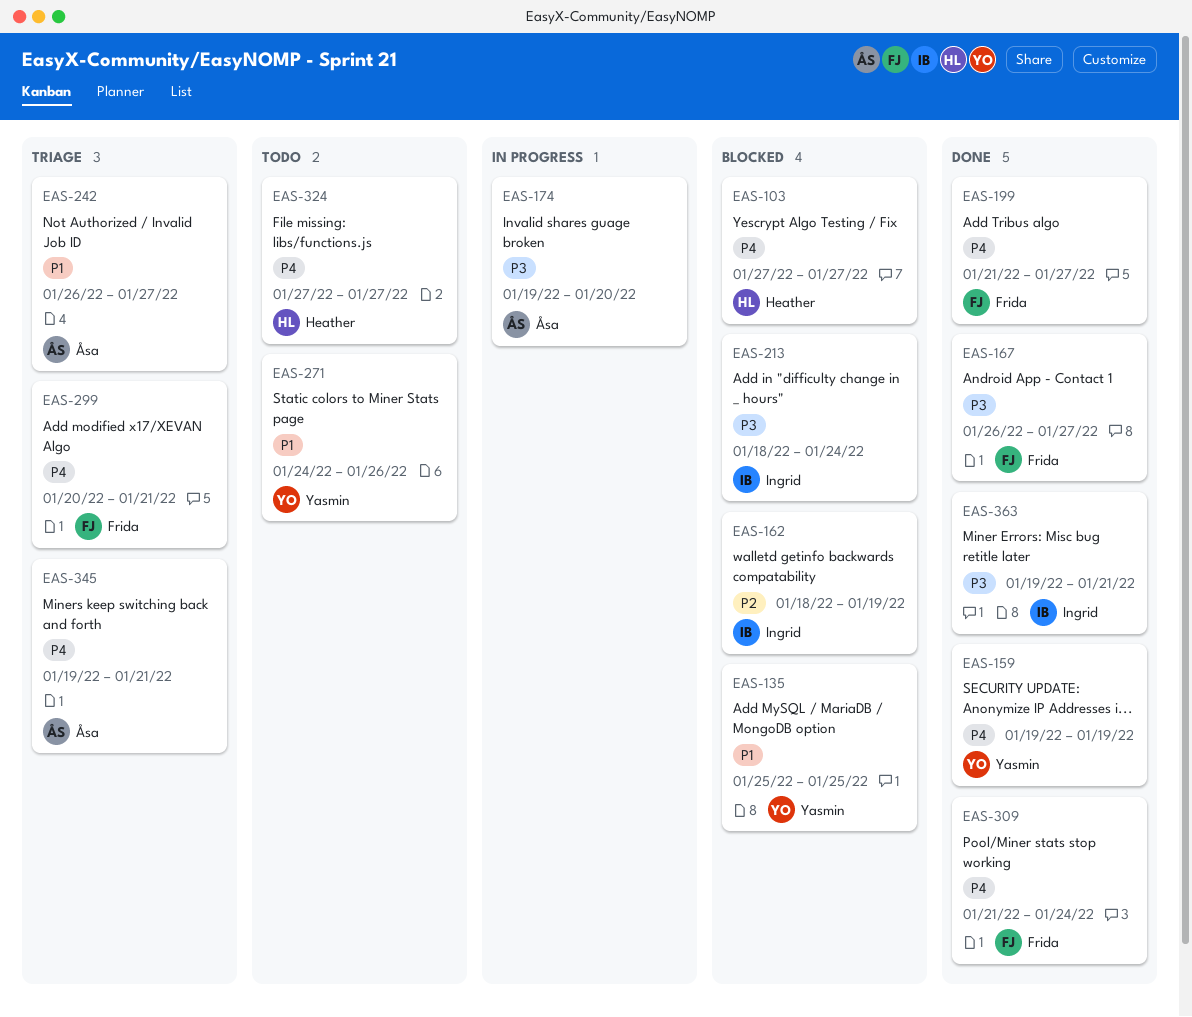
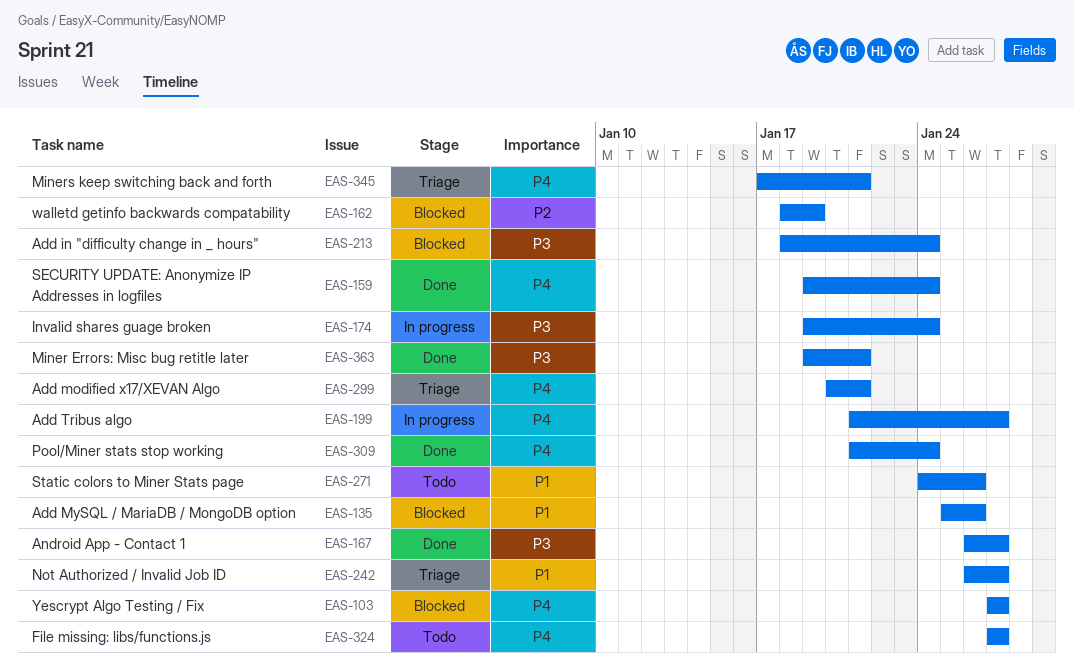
EAS-135, due: Jan 25 -> Jan 26
EAS-159, due: Jan 19 -> Jan 24
EAS-174, due: Jan 20 -> Jan 24
EAS-199, status: Done -> In progress
EAS-345, start: Jan 19 -> Jan 17

